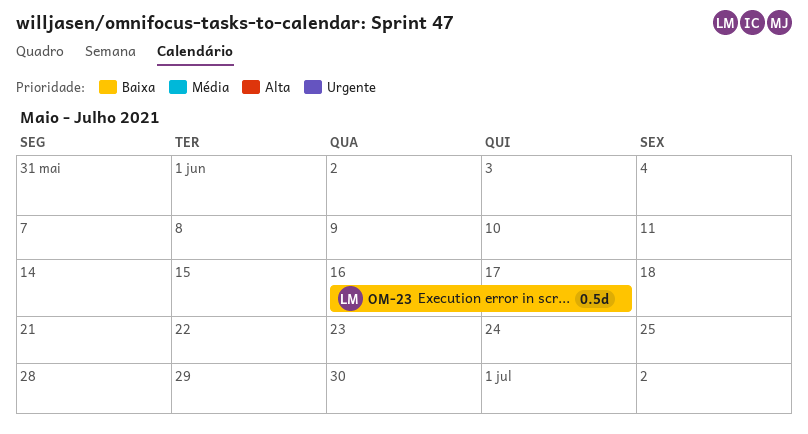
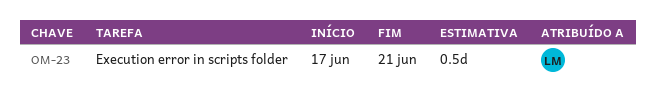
OM-23, start: Jun 16 -> Jun 17
OM-23, due: Jun 17 -> Jun 21

